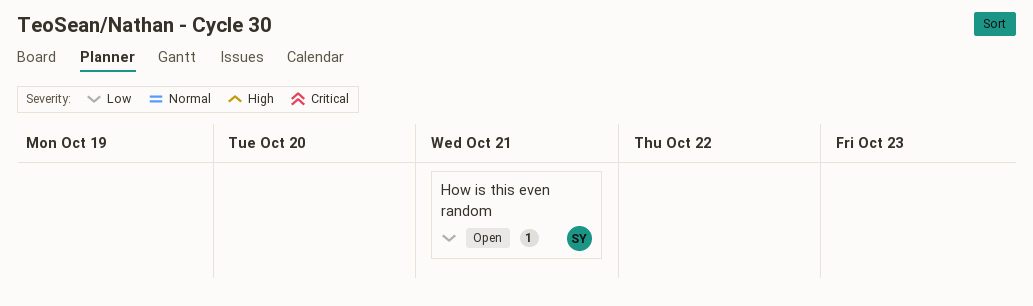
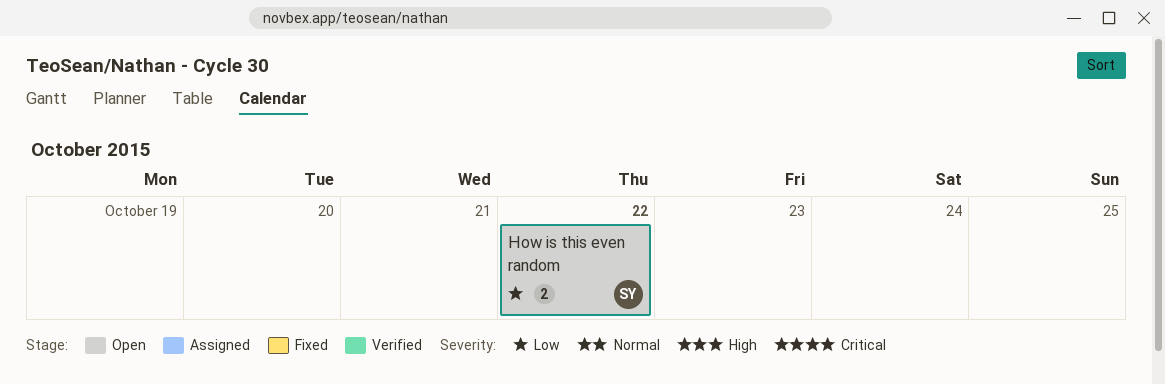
How is this even random, estimate: 1 -> 2
How is this even random, due: Oct 21 -> Oct 22

